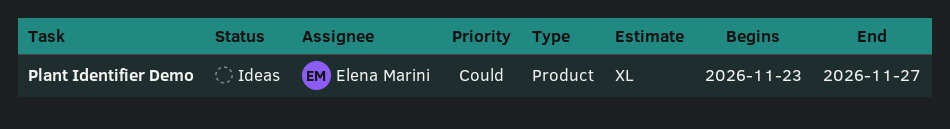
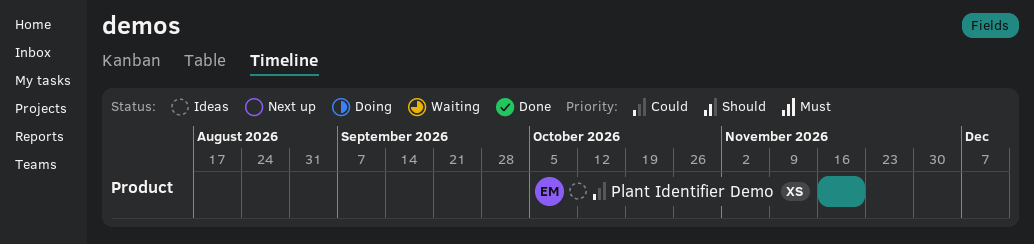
Plant Identifier Demo, estimate: XL -> XS
Plant Identifier Demo, start: Nov 23 -> Nov 16
Plant Identifier Demo, due: Nov 27 -> Nov 20

